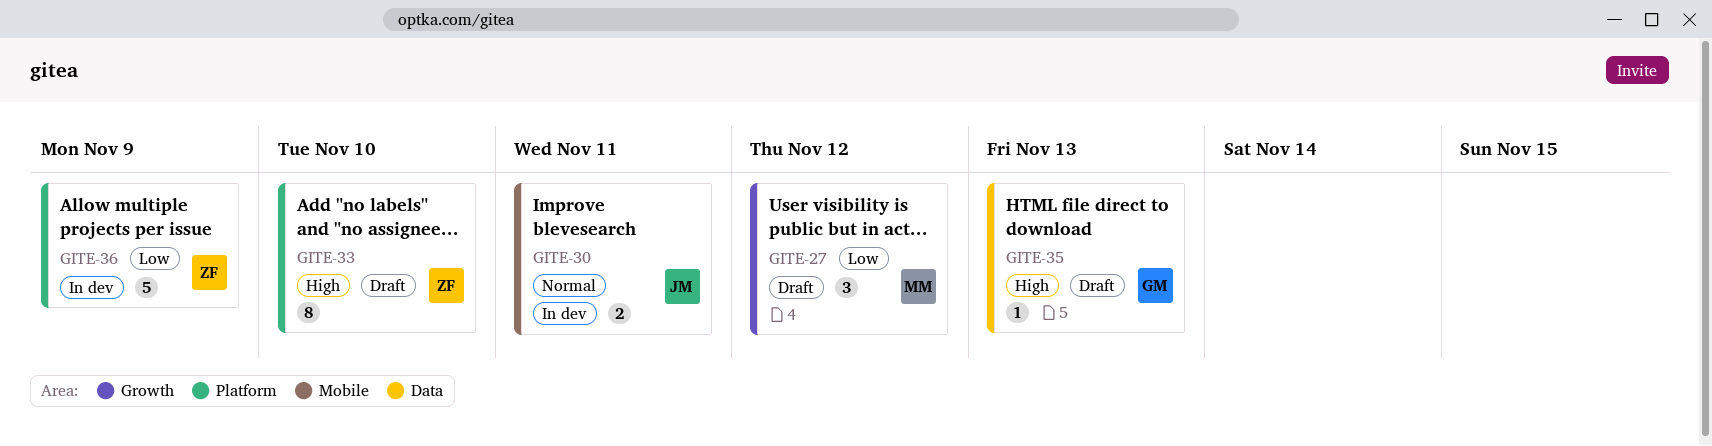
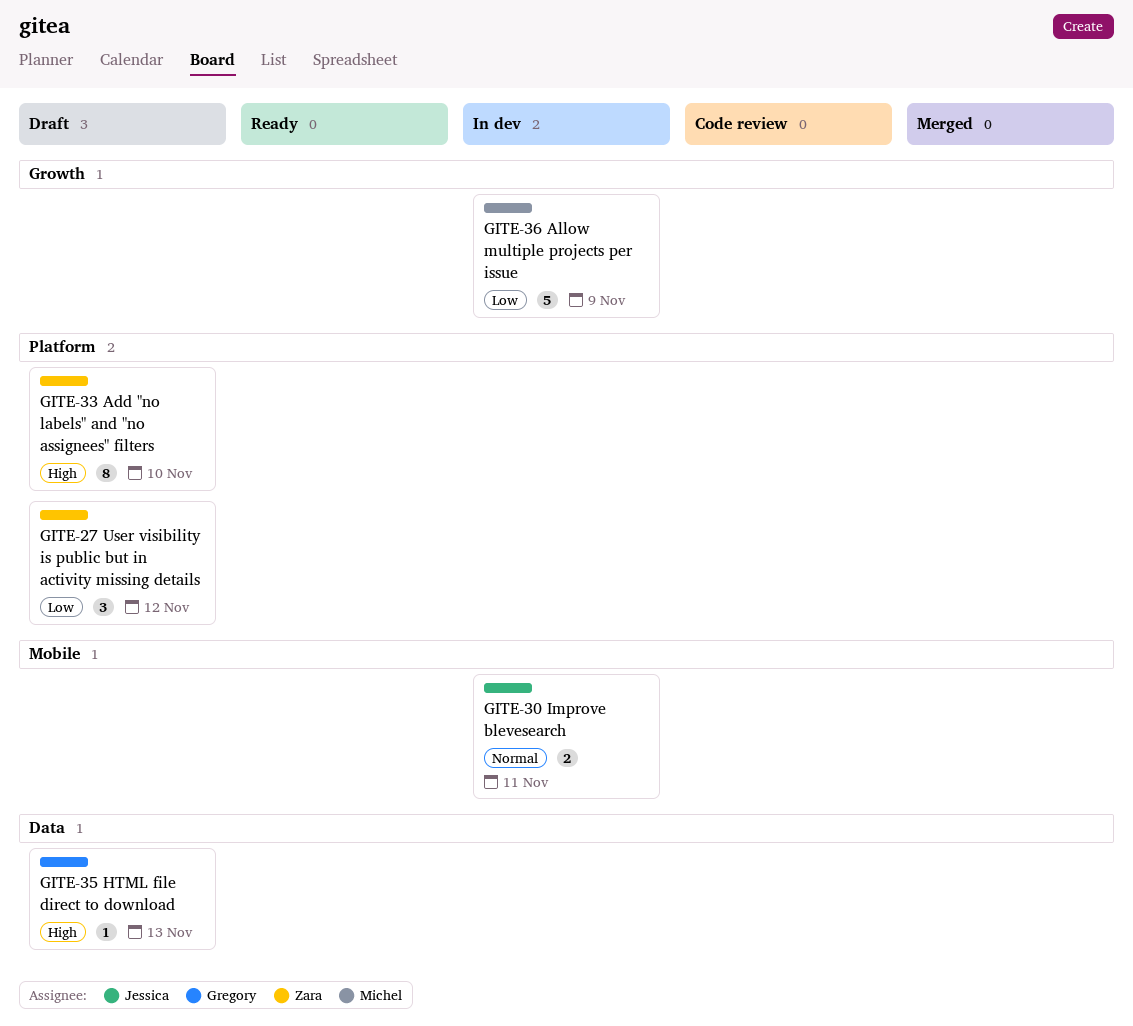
GITE-27, owner: Michel -> Zara
GITE-27, label: Growth -> Platform
GITE-36, owner: Zara -> Michel
GITE-36, label: Platform -> Growth

